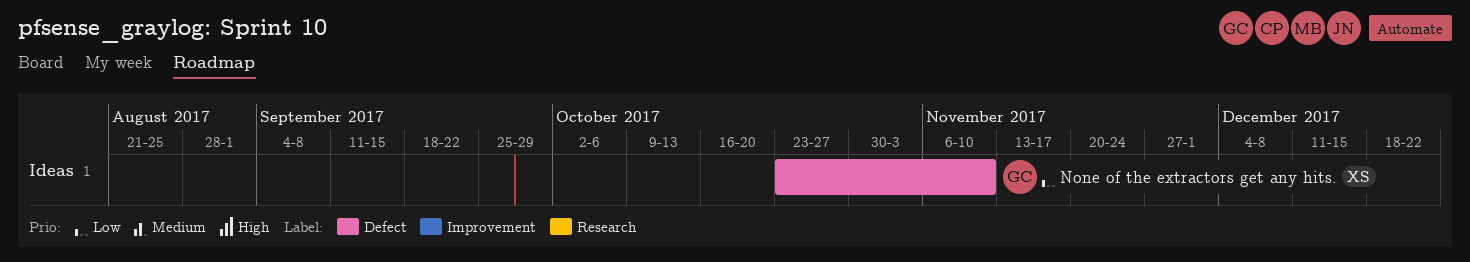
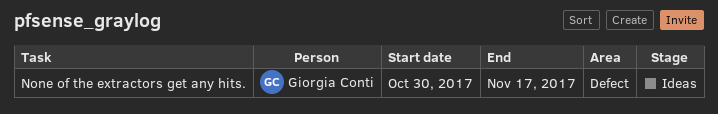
None of the extractors get any hits., start: Oct 23 -> Oct 30
None of the extractors get any hits., due: Nov 10 -> Nov 17

